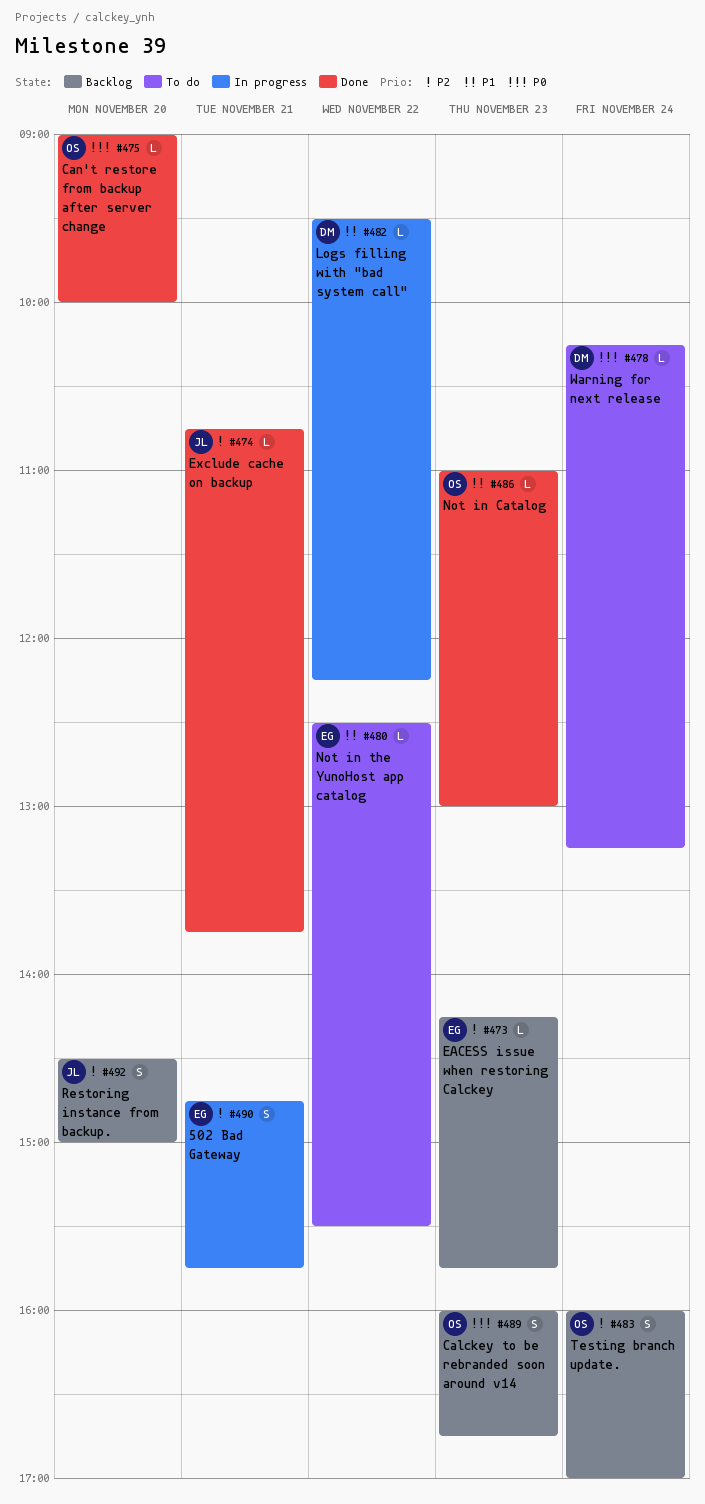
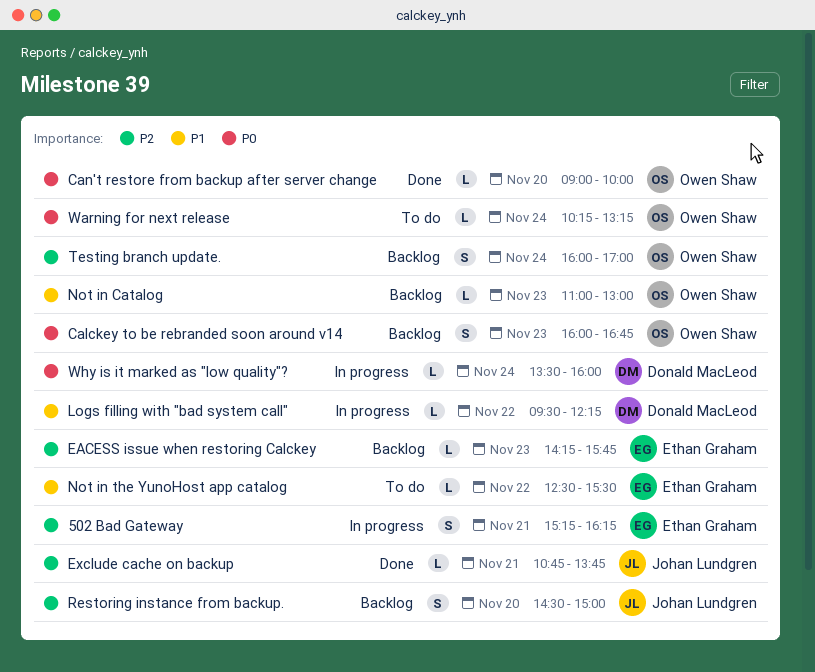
502 Bad Gateway, begins: 14:45 -> 15:15
502 Bad Gateway, ends: 15:45 -> 16:15
Not in Catalog, status: Done -> Backlog
Warning for next release, owner: Donald MacLeod -> Owen Shaw
Why is it marked as "low quality"?: none -> present

